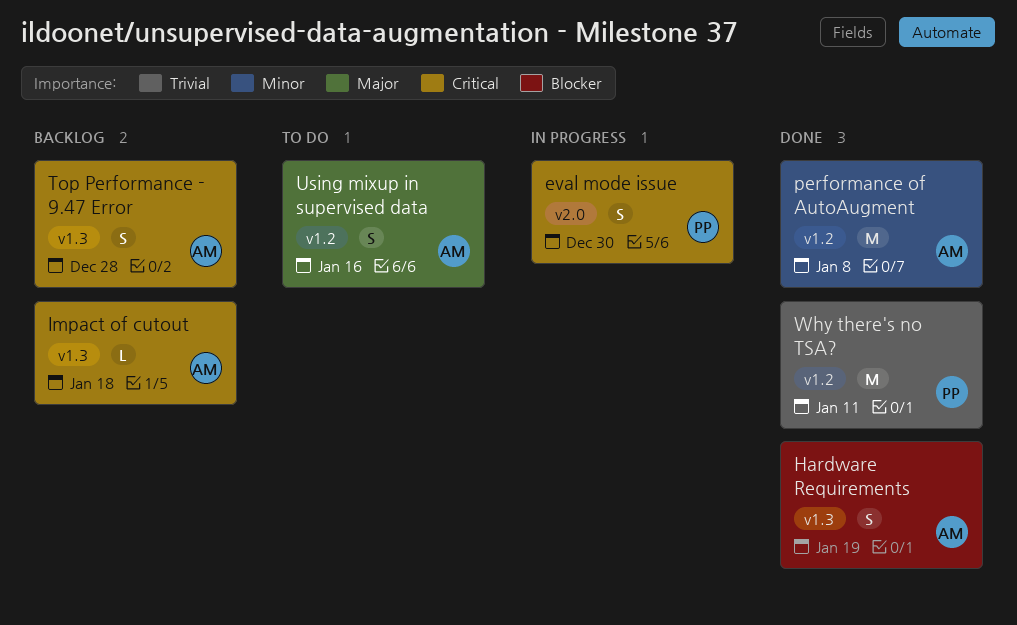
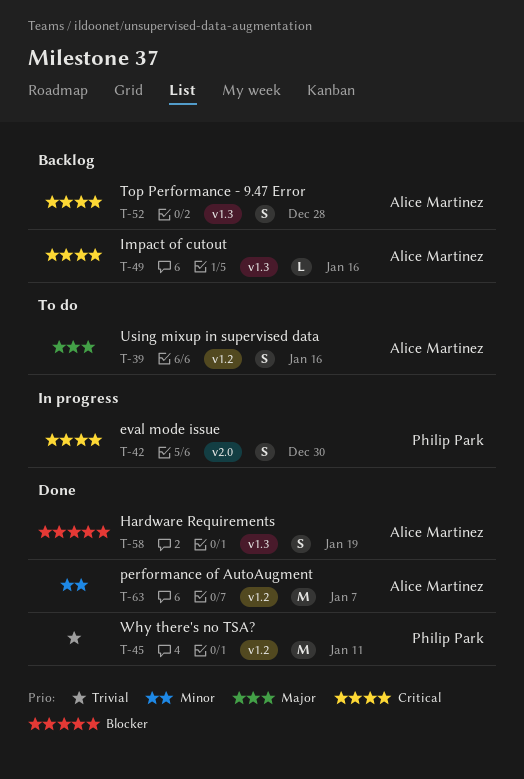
Impact of cutout, due: Jan 18 -> Jan 16
performance of AutoAugment, due: Jan 8 -> Jan 7

